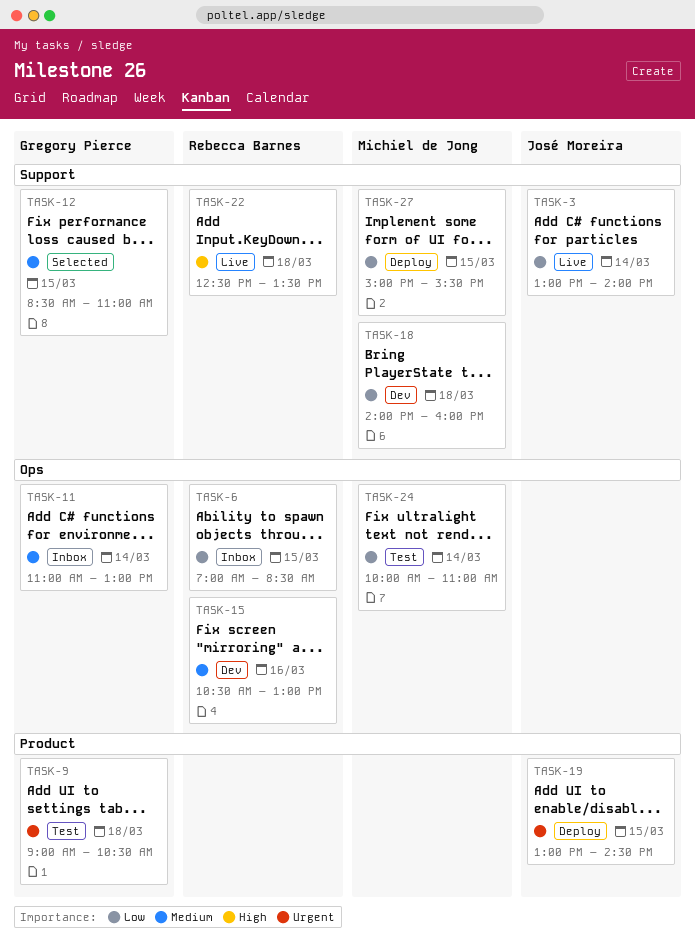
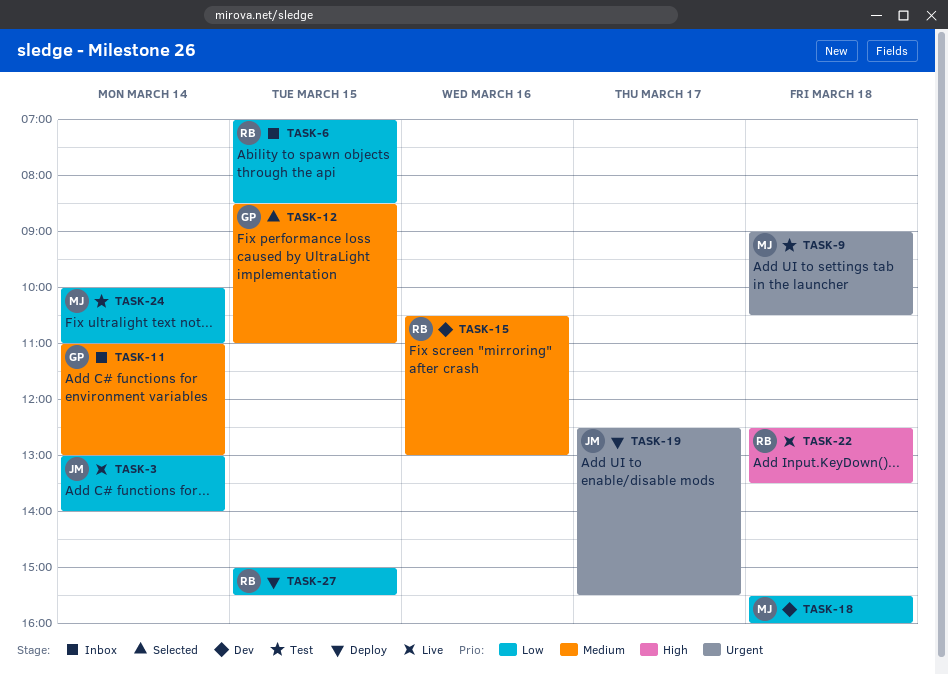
TASK-9, owner: Gregory Pierce -> Michiel de Jong
TASK-18, begins: 14:00 -> 15:30
TASK-19, day: Mar 15 -> Mar 17
TASK-19, begins: 13:00 -> 12:30
TASK-19, ends: 14:30 -> 15:30
TASK-27, owner: Michiel de Jong -> Rebecca Barnes

